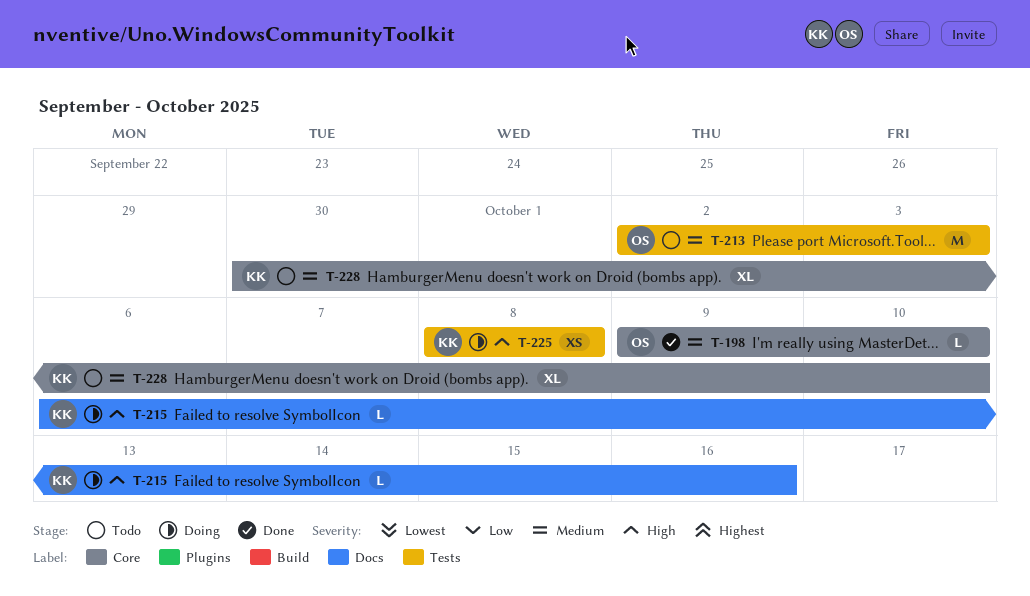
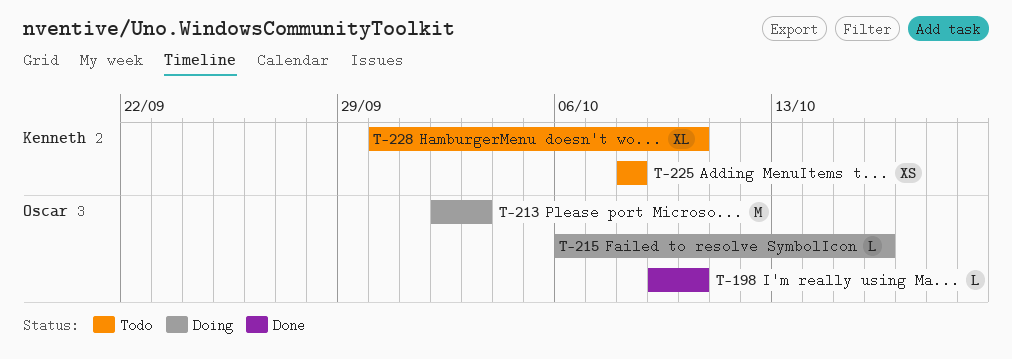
T-213, status: Todo -> Doing
T-215, owner: Kenneth -> Oscar
T-225, status: Doing -> Todo

